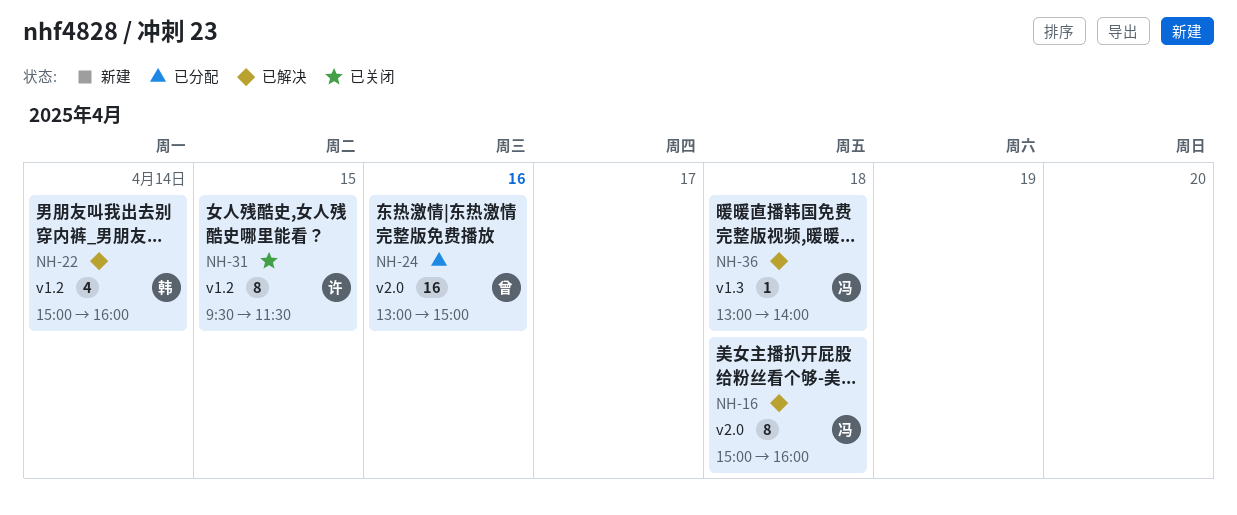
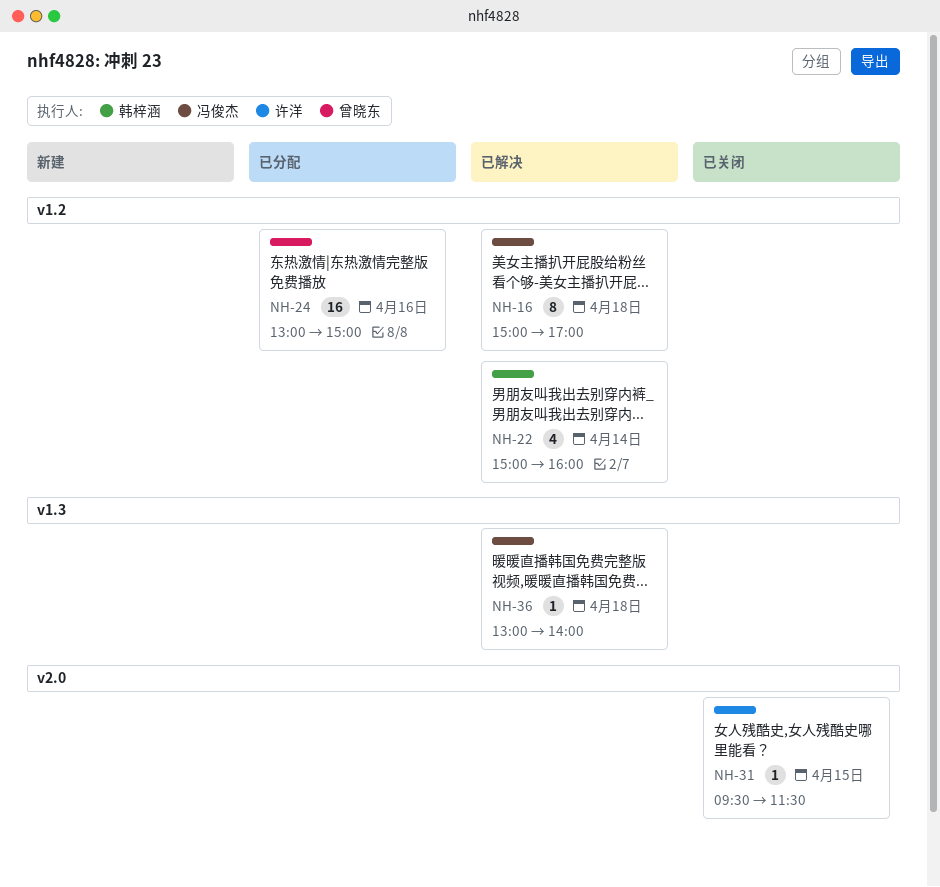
NH-16, label: v2.0 -> v1.2
NH-16, ends: 16:00 -> 17:00
NH-24, label: v2.0 -> v1.2
NH-31, label: v1.2 -> v2.0
NH-31, estimate: 8 -> 1

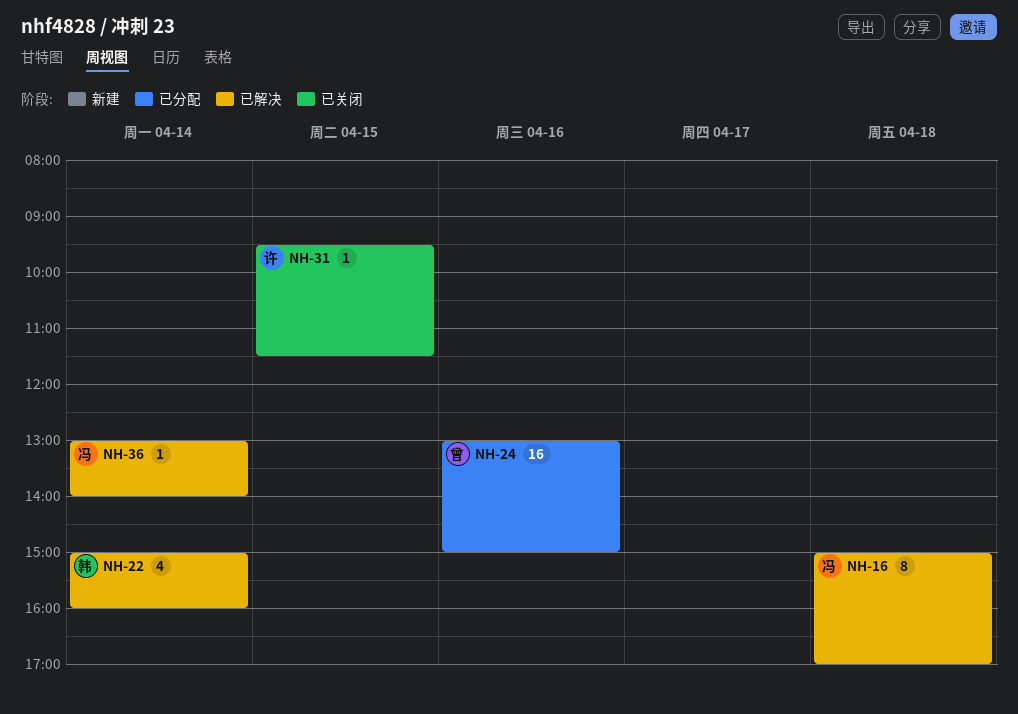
NH-36, day: Apr 18 -> Apr 14

